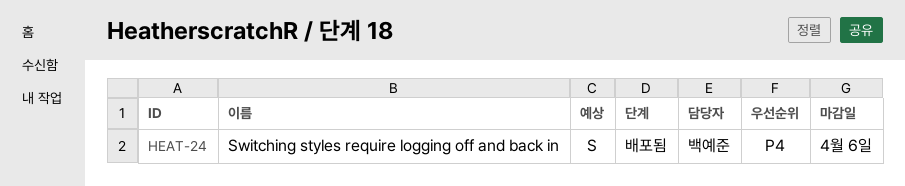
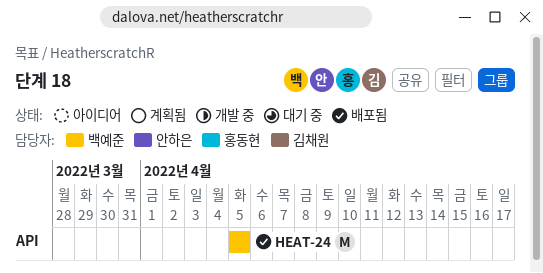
HEAT-24, estimate: S -> M
HEAT-24, due: Apr 6 -> Apr 5

